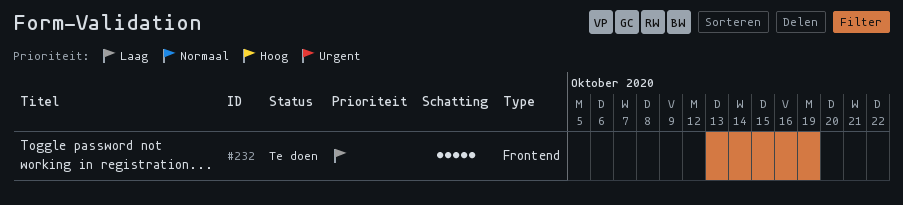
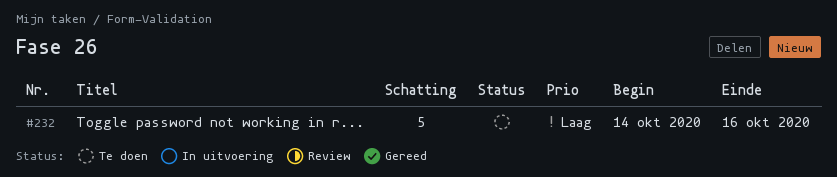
#232, start: Oct 13 -> Oct 14
#232, due: Oct 19 -> Oct 16

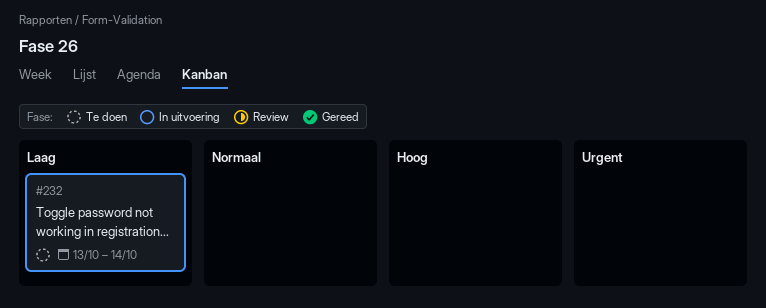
#232, start: Oct 14 -> Oct 13
#232, due: Oct 16 -> Oct 14

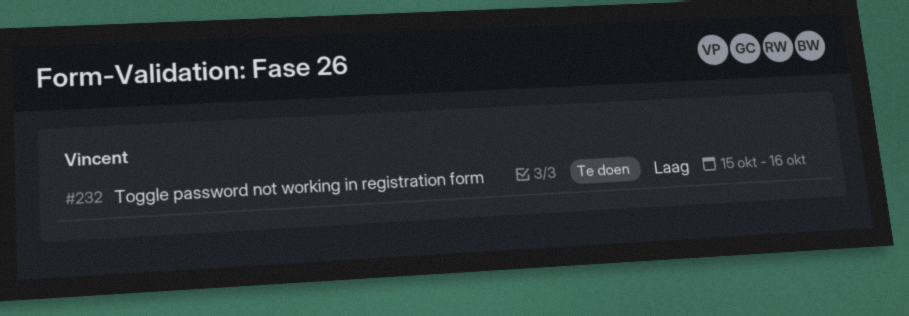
#232, start: Oct 13 -> Oct 15
#232, due: Oct 14 -> Oct 16

